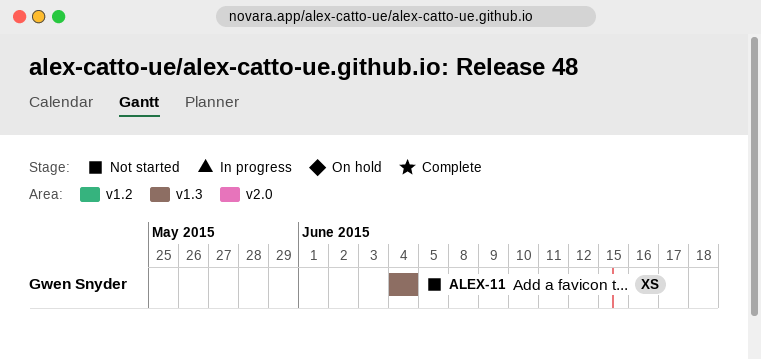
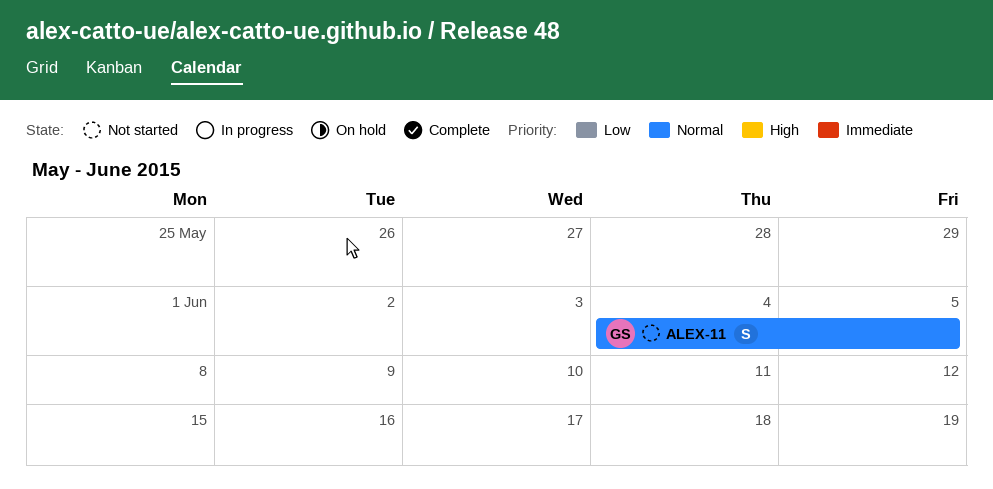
ALEX-11, estimate: XS -> S
ALEX-11, due: Jun 4 -> Jun 5

